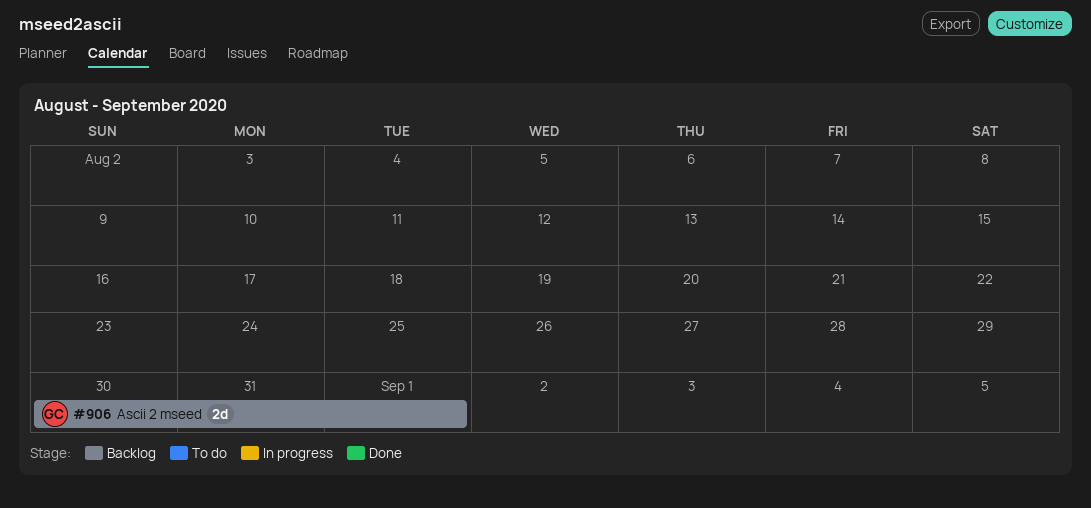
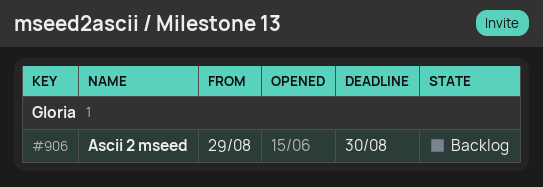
#906, start: Aug 30 -> Aug 29
#906, due: Sep 1 -> Aug 30

